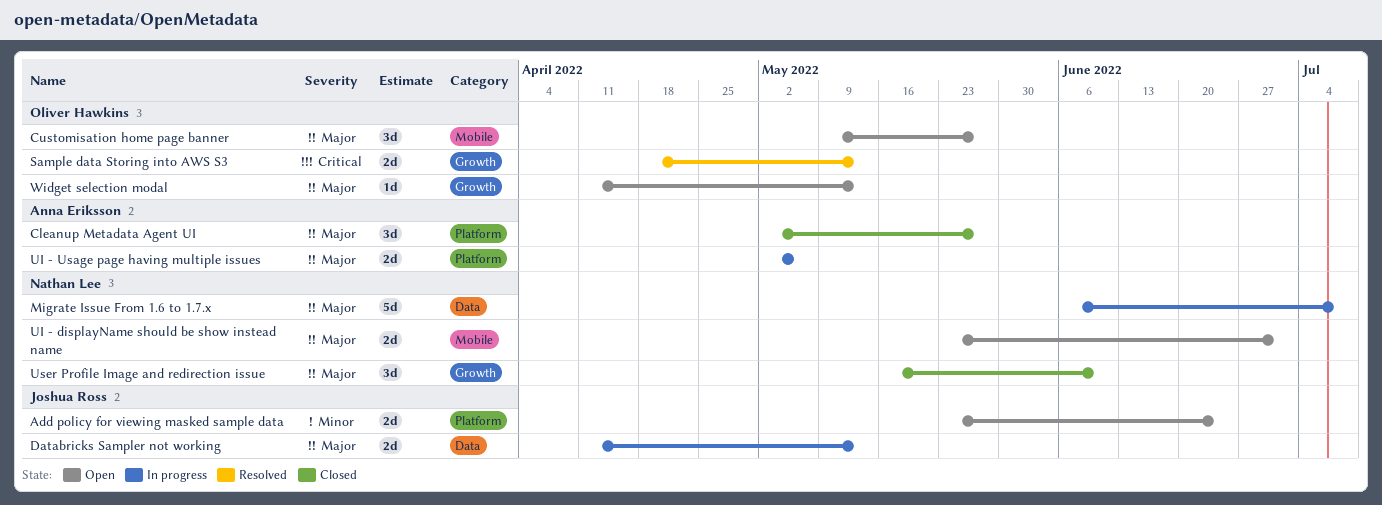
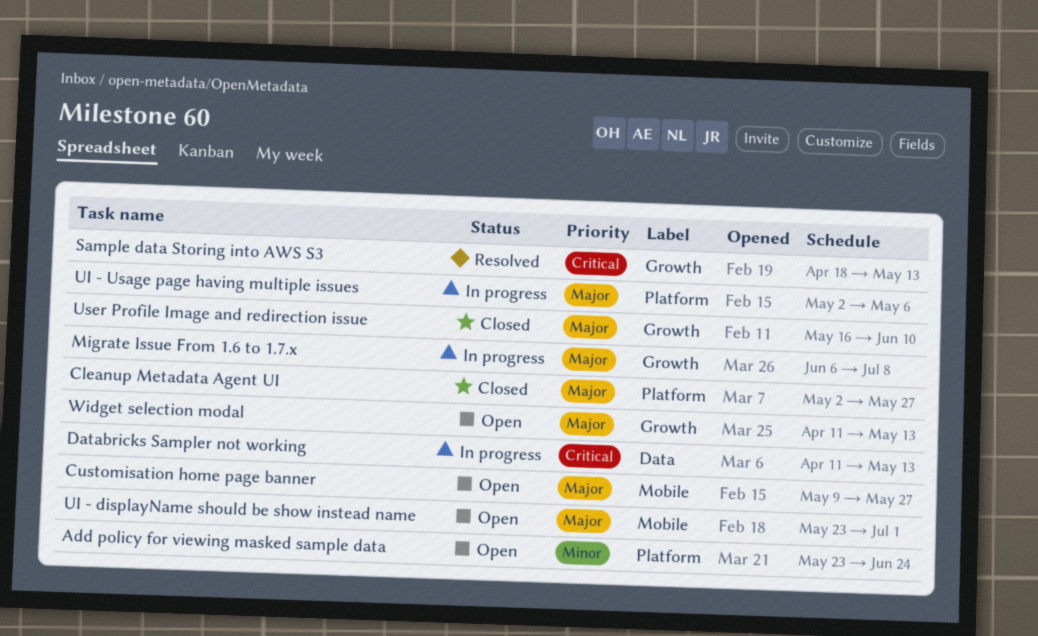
Databricks Sampler not working, priority: Major -> Critical
Migrate Issue From 1.6 to 1.7.x, label: Data -> Growth

